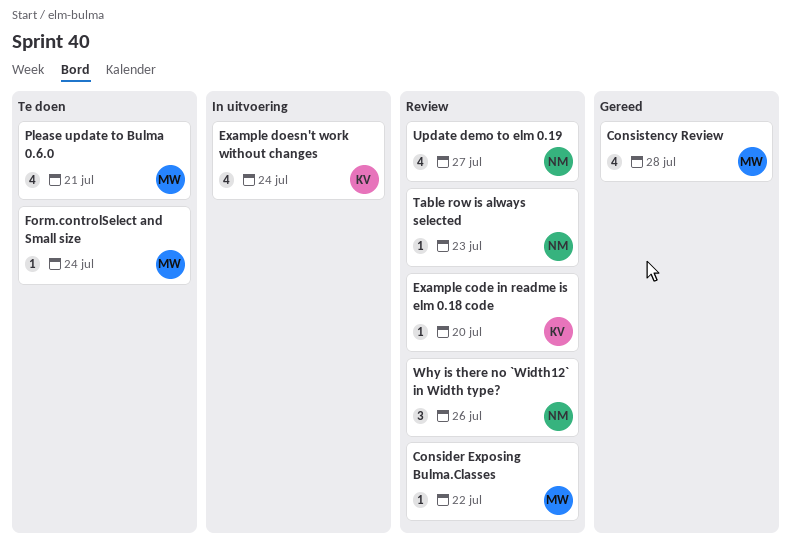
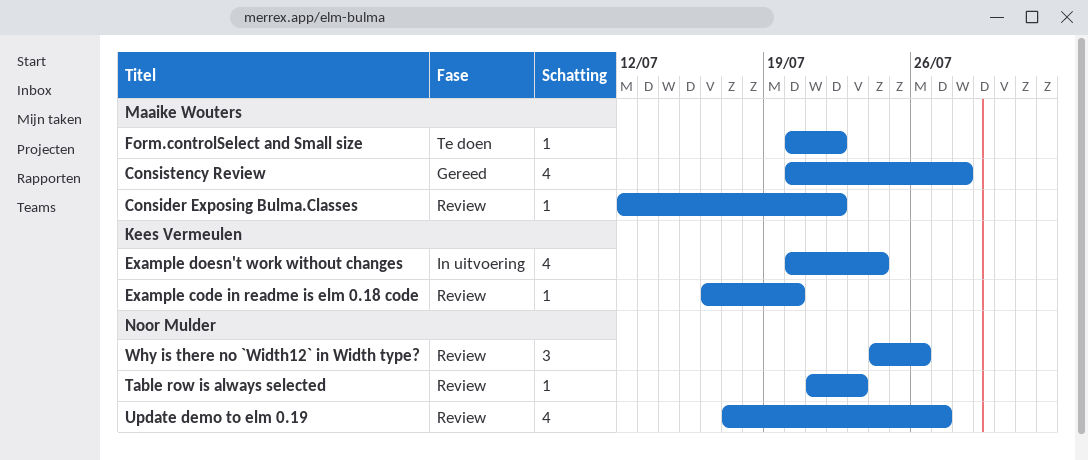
Form.controlSelect and Small size, due: Jul 24 -> Jul 22
Please update to Bulma 0.6.0: present -> none

